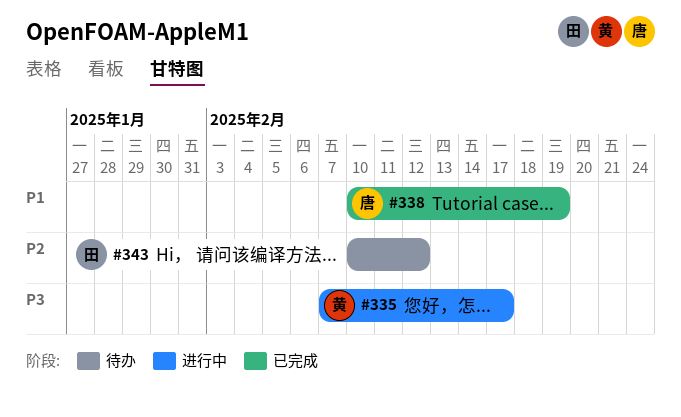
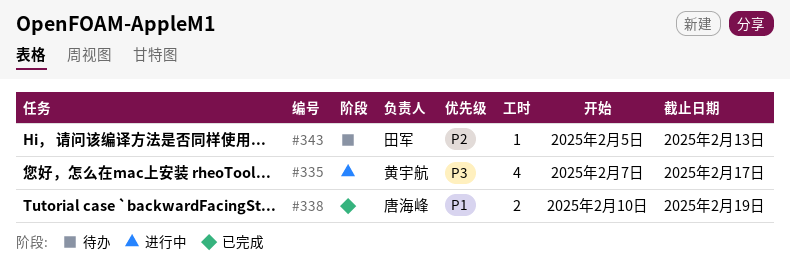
#343, start: Feb 10 -> Feb 5
#343, due: Feb 12 -> Feb 13

